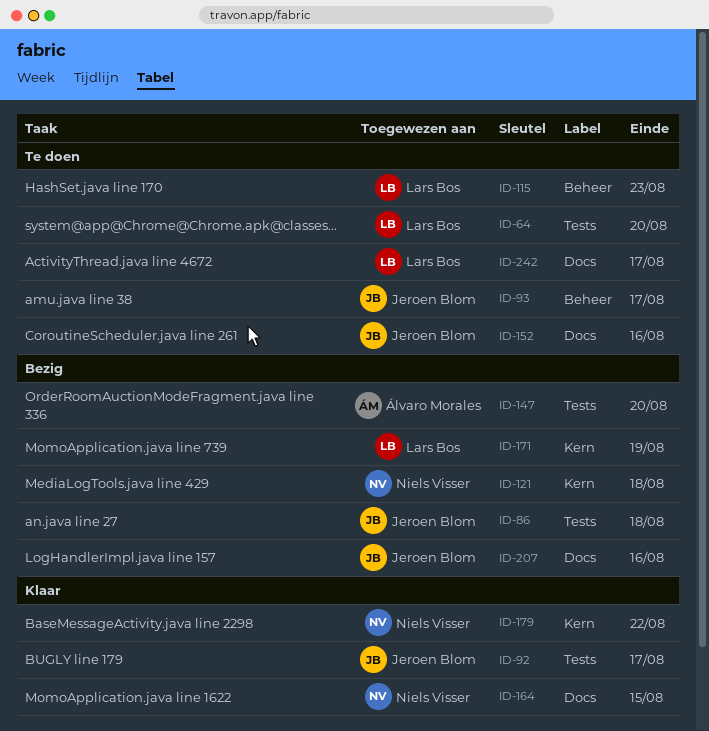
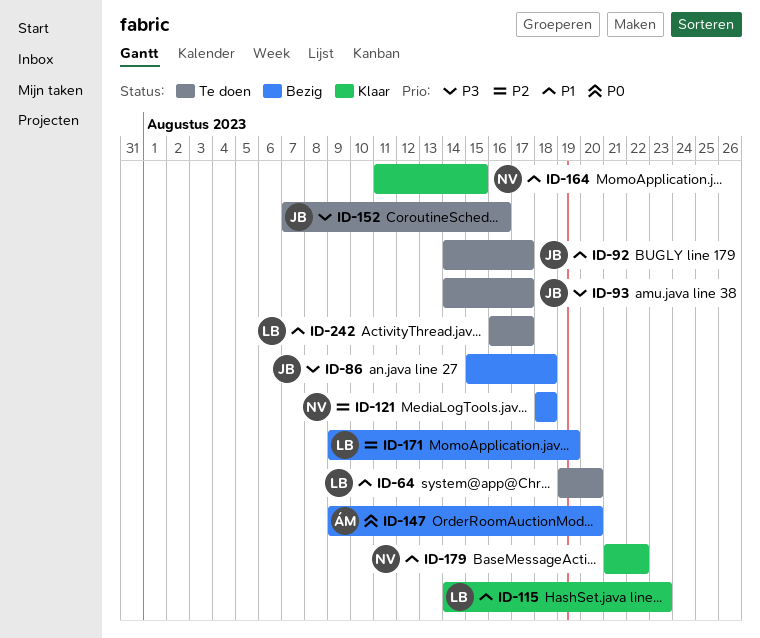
ID-92, status: Klaar -> Te doen
ID-115, status: Te doen -> Klaar
ID-207: present -> none

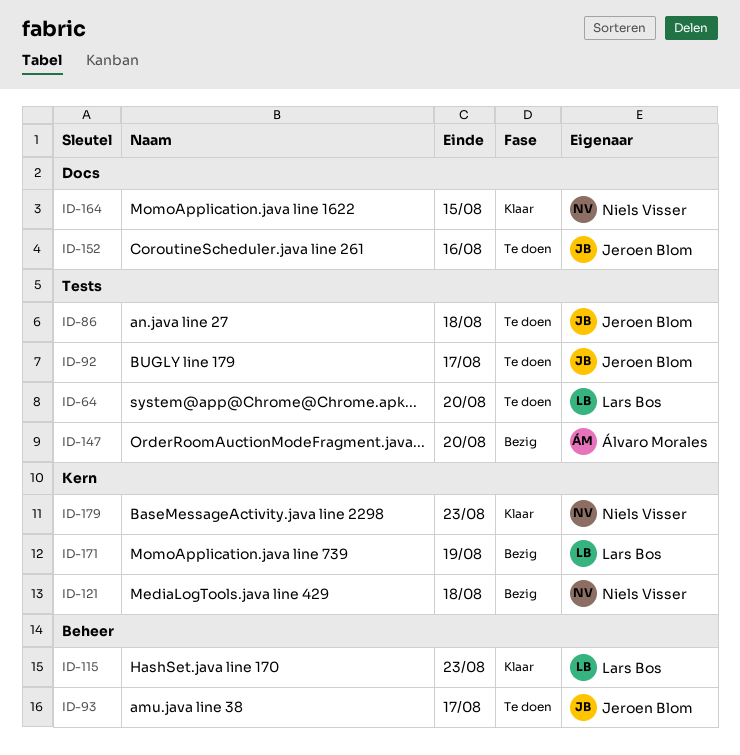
ID-86, status: Bezig -> Te doen
ID-179, due: Aug 22 -> Aug 23
ID-242: present -> none

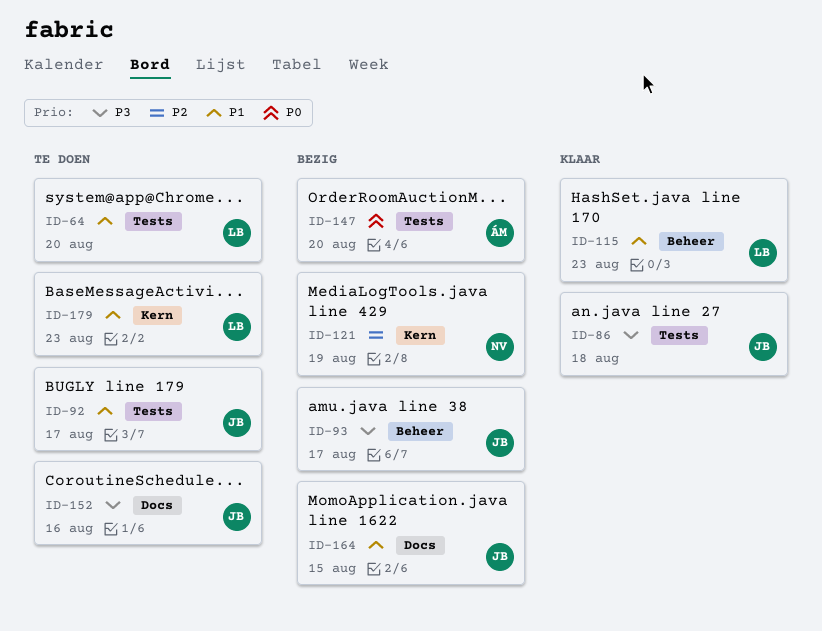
ID-86, status: Te doen -> Klaar
ID-93, status: Te doen -> Bezig
ID-121, due: Aug 18 -> Aug 19
ID-164, status: Klaar -> Bezig
ID-164, owner: Niels Visser -> Jeroen Blom
ID-171: present -> none
ID-179, status: Klaar -> Te doen
ID-179, owner: Niels Visser -> Lars Bos

